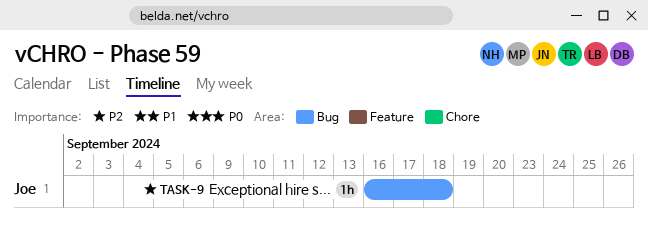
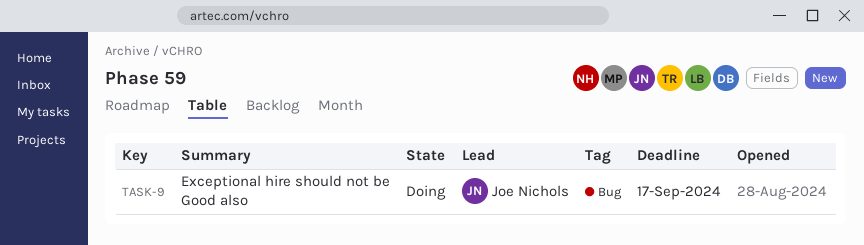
TASK-9, due: Sep 18 -> Sep 17

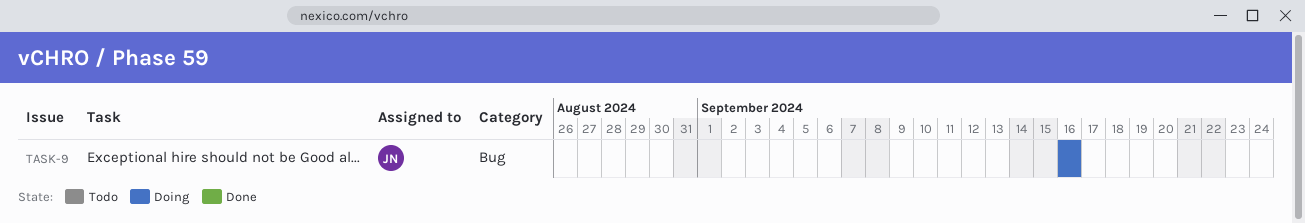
TASK-9, due: Sep 17 -> Sep 16

